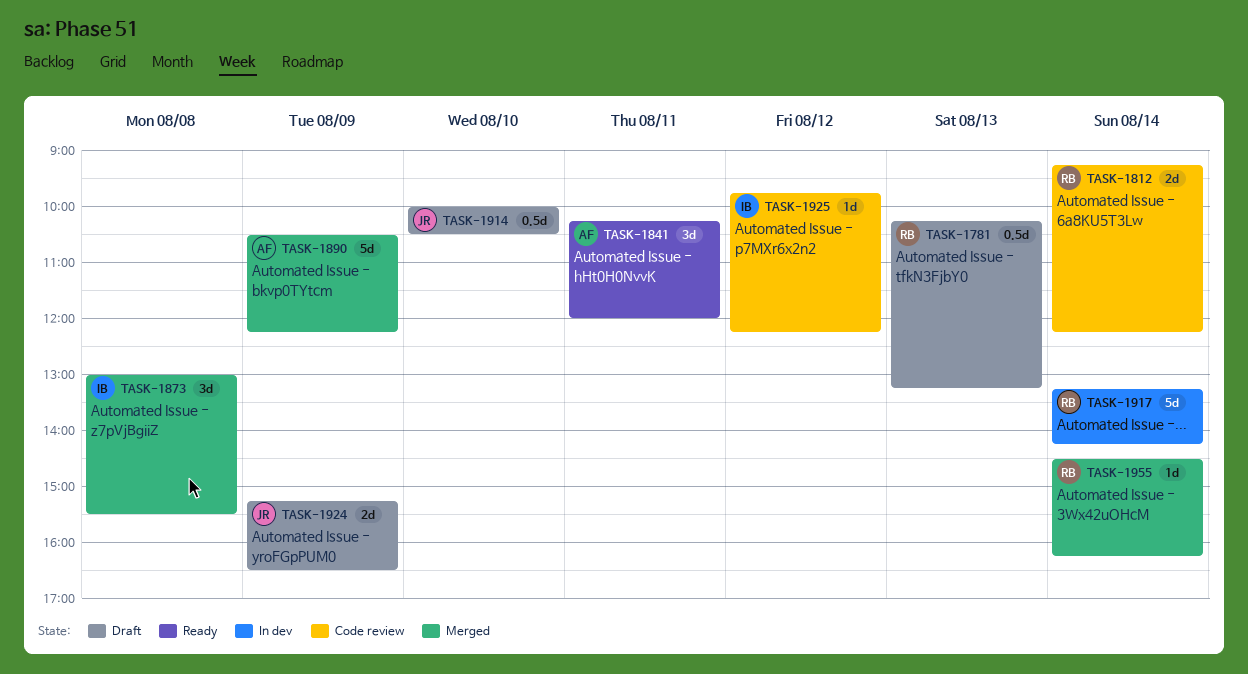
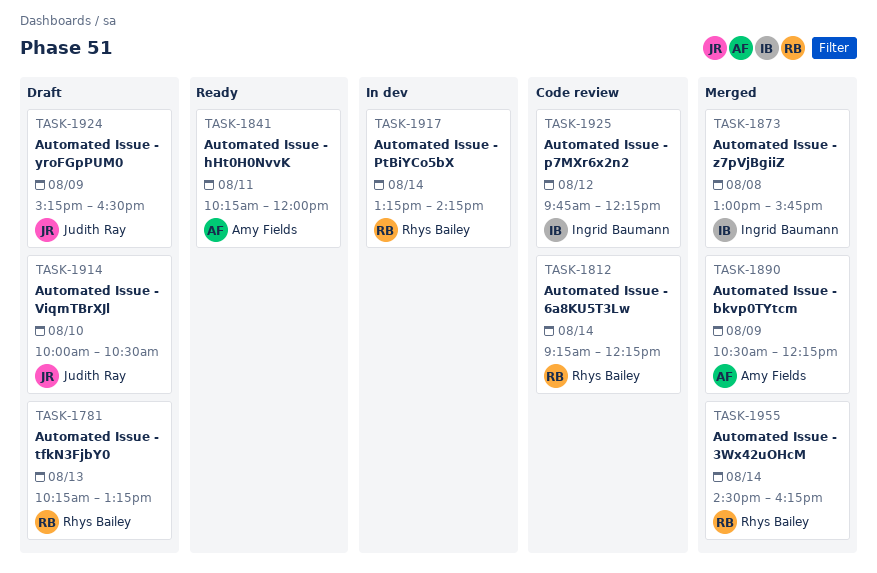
TASK-1873, ends: 15:30 -> 15:45

